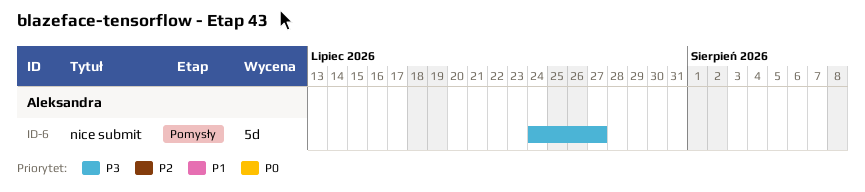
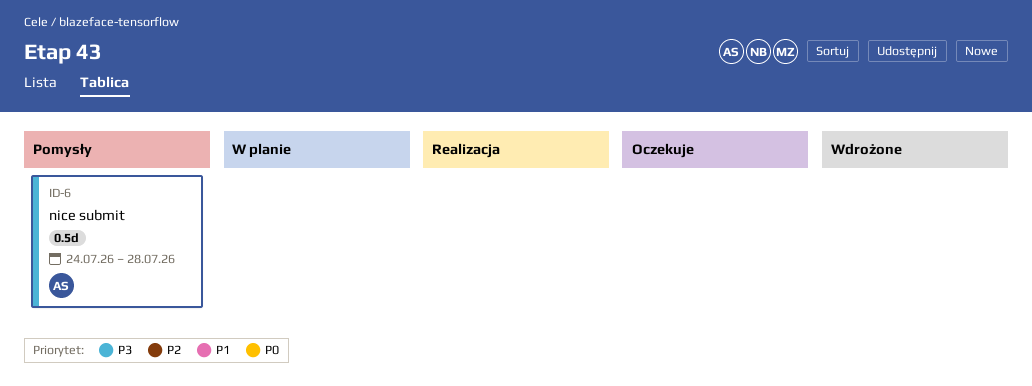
ID-6, estimate: 5d -> 0.5d
ID-6, due: Jul 27 -> Jul 28

